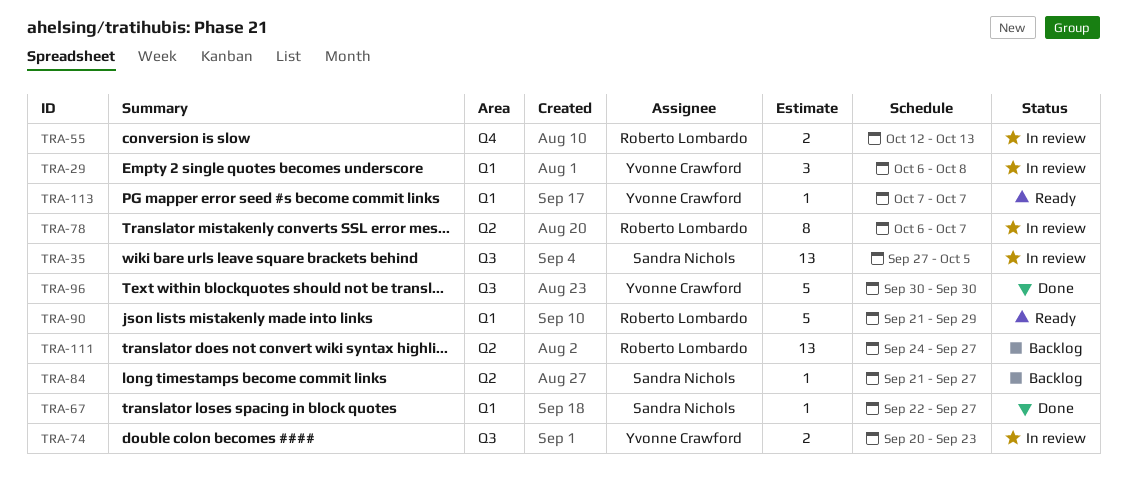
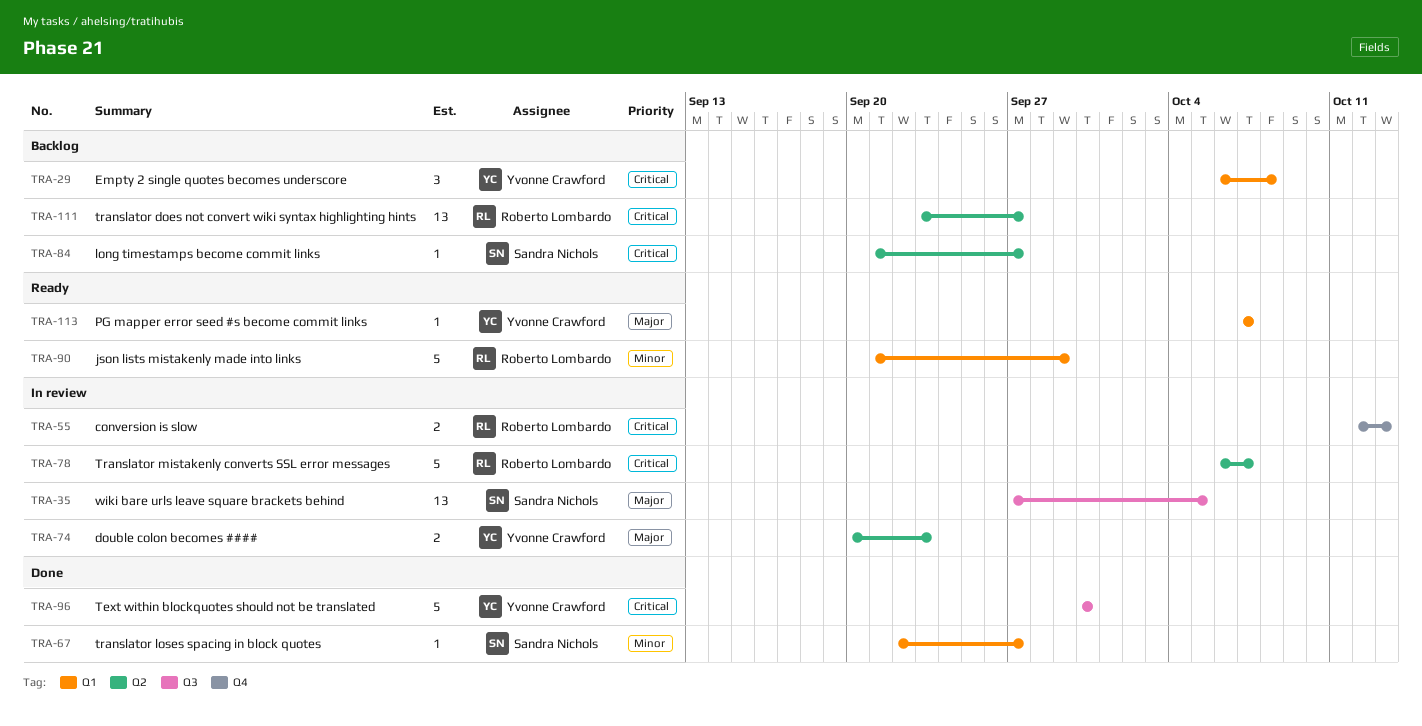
TRA-29, status: In review -> Backlog
TRA-74, label: Q3 -> Q2
TRA-78, estimate: 8 -> 5
TRA-111, start: Sep 24 -> Sep 23

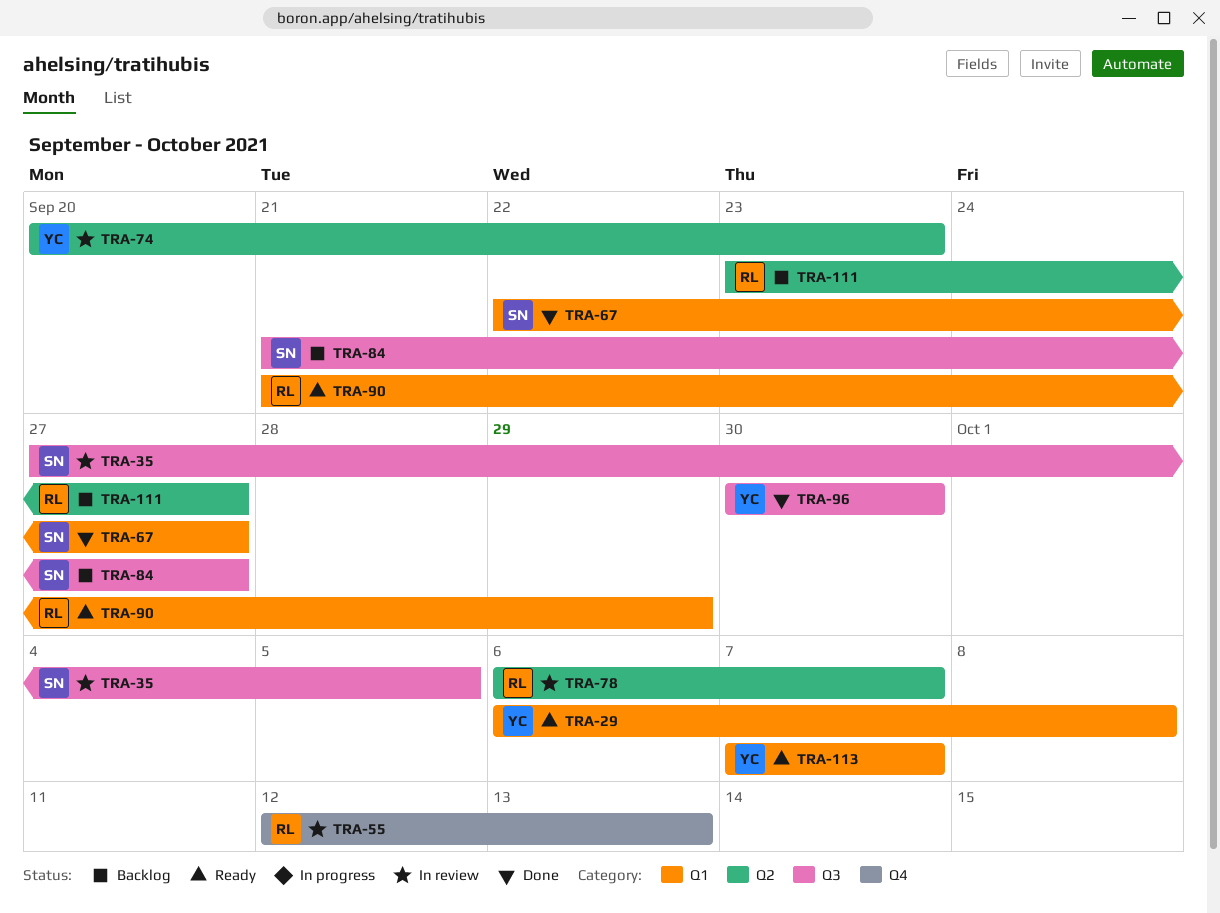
TRA-29, status: Backlog -> Ready
TRA-84, label: Q2 -> Q3

